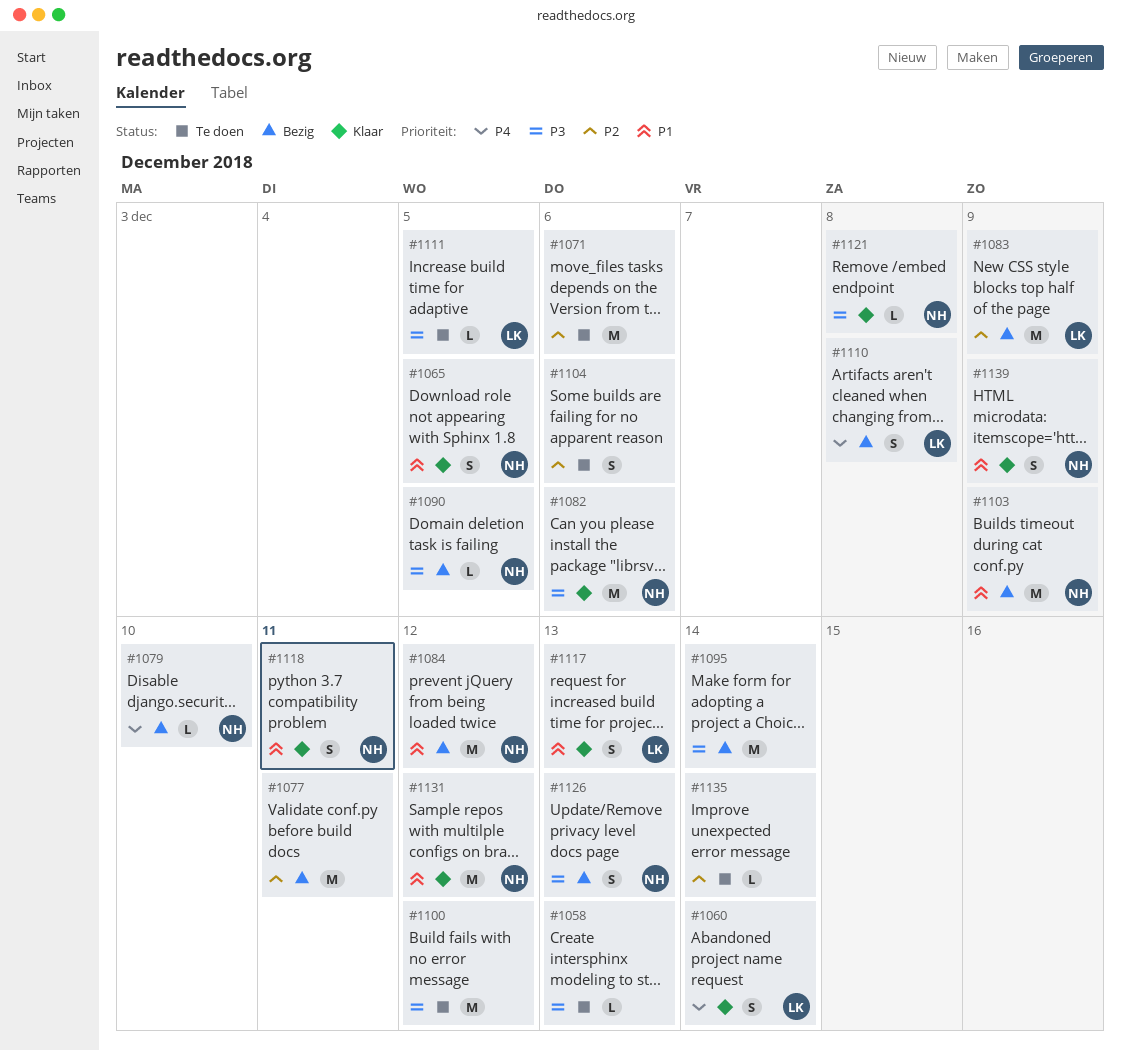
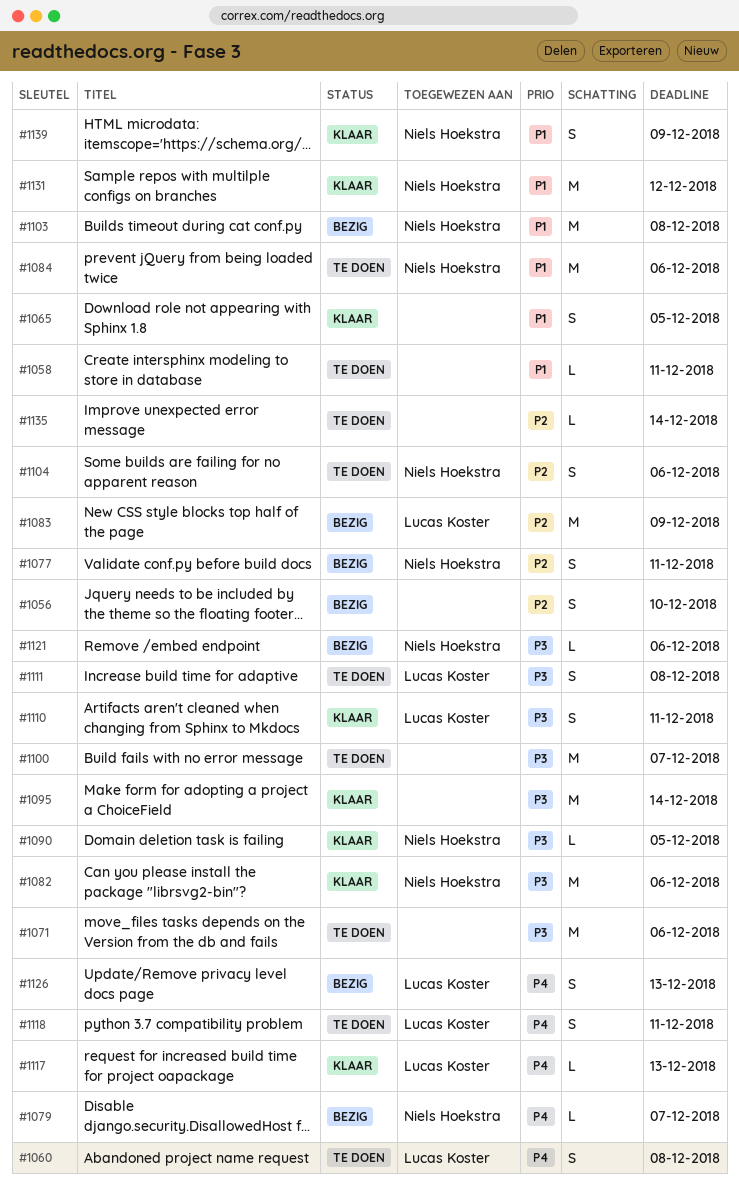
#1056: none -> present
#1058, priority: P3 -> P1
#1058, due: Dec 13 -> Dec 11
#1060, status: Klaar -> Te doen
#1060, due: Dec 14 -> Dec 8
#1065, owner: Niels Hoekstra -> none
#1071, priority: P2 -> P3
#1077, owner: none -> Niels Hoekstra
#1077, estimate: M -> S
#1079, due: Dec 10 -> Dec 7
#1084, status: Bezig -> Te doen
#1084, due: Dec 12 -> Dec 6
#1090, status: Bezig -> Klaar
#1095, status: Bezig -> Klaar
#1100, due: Dec 12 -> Dec 7
#1103, due: Dec 9 -> Dec 8
#1104, owner: none -> Niels Hoekstra
#1110, status: Bezig -> Klaar
#1110, priority: P4 -> P3
#1110, due: Dec 8 -> Dec 11
#1111, estimate: L -> S
#1111, due: Dec 5 -> Dec 8
#1117, priority: P1 -> P4
#1117, estimate: S -> L
#1118, status: Klaar -> Te doen
#1118, owner: Niels Hoekstra -> Lucas Koster
#1118, priority: P1 -> P4
#1121, status: Klaar -> Bezig
#1121, due: Dec 8 -> Dec 6
#1126, owner: Niels Hoekstra -> Lucas Koster
#1126, priority: P3 -> P4

